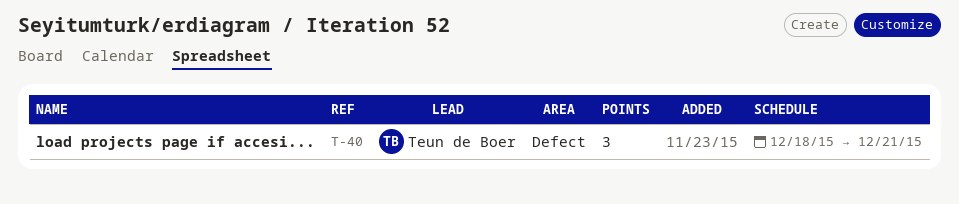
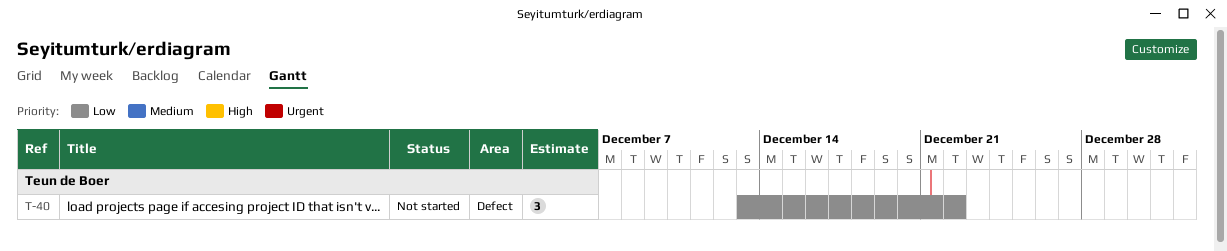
T-40, start: Dec 18 -> Dec 13
T-40, due: Dec 21 -> Dec 22

